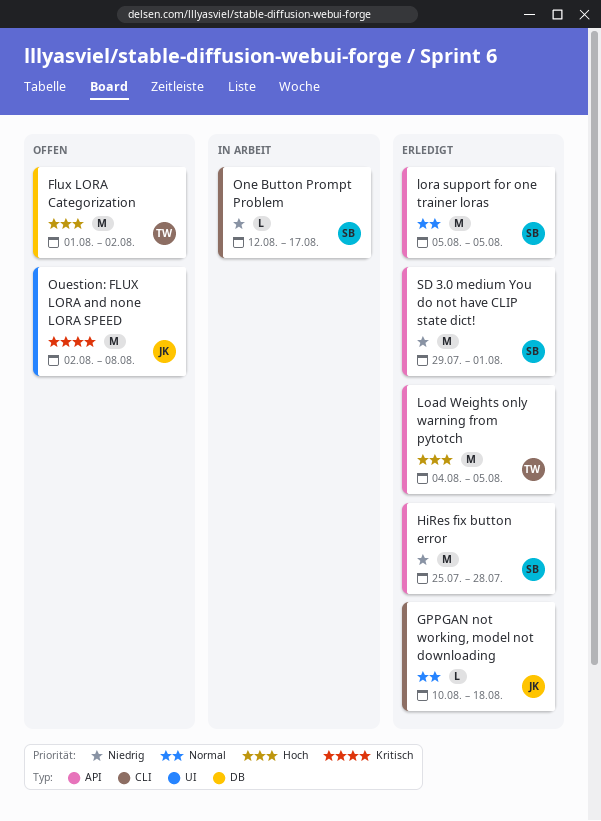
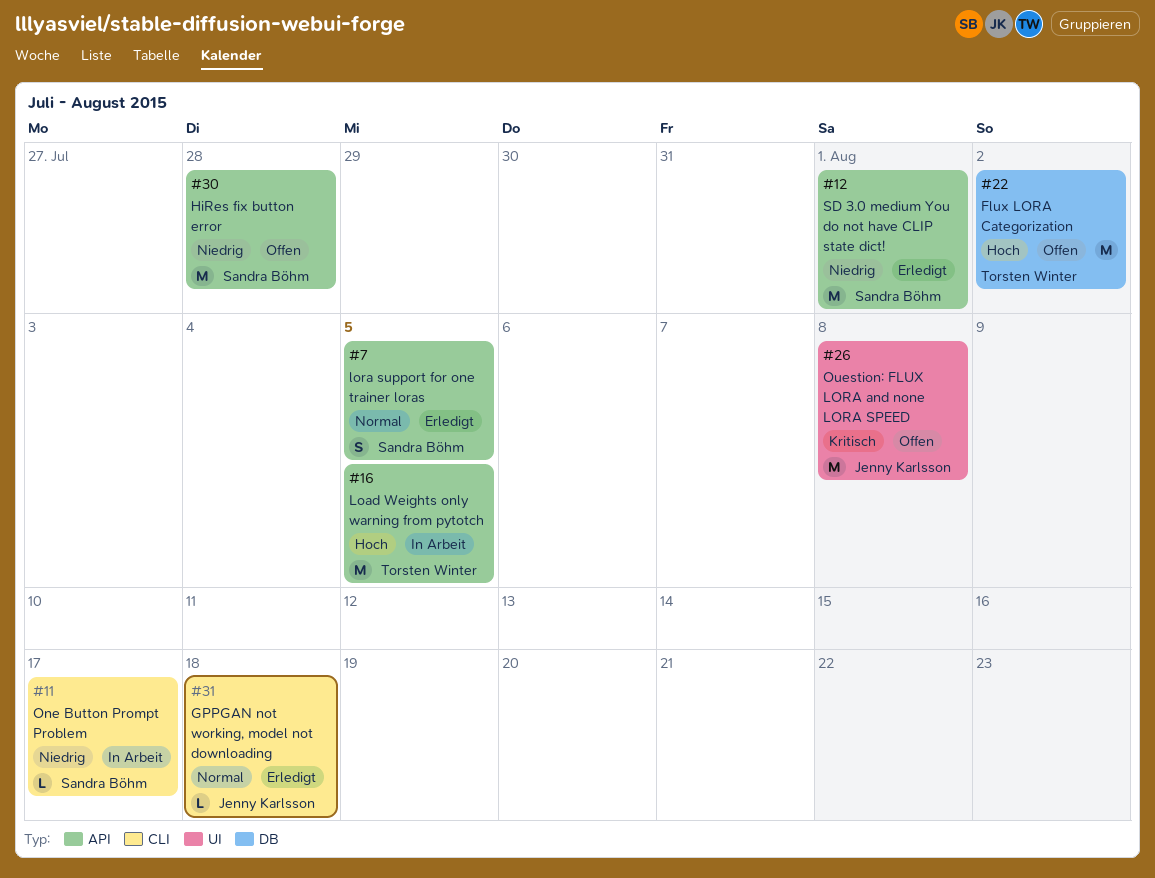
HiRes fix button error, status: Erledigt -> Offen
Load Weights only warning from pytotch, status: Erledigt -> In Arbeit
lora support for one trainer loras, estimate: M -> S

